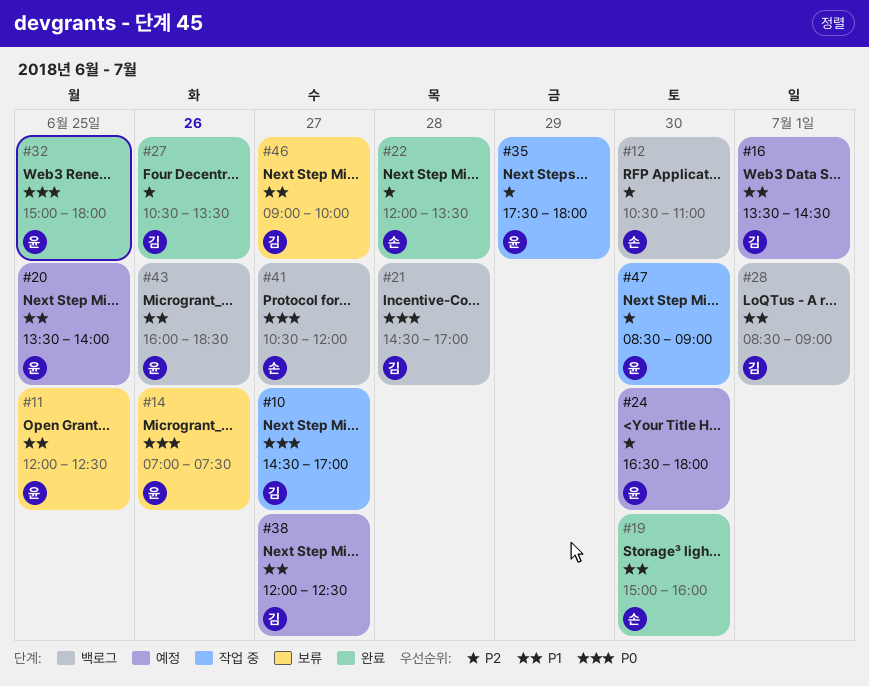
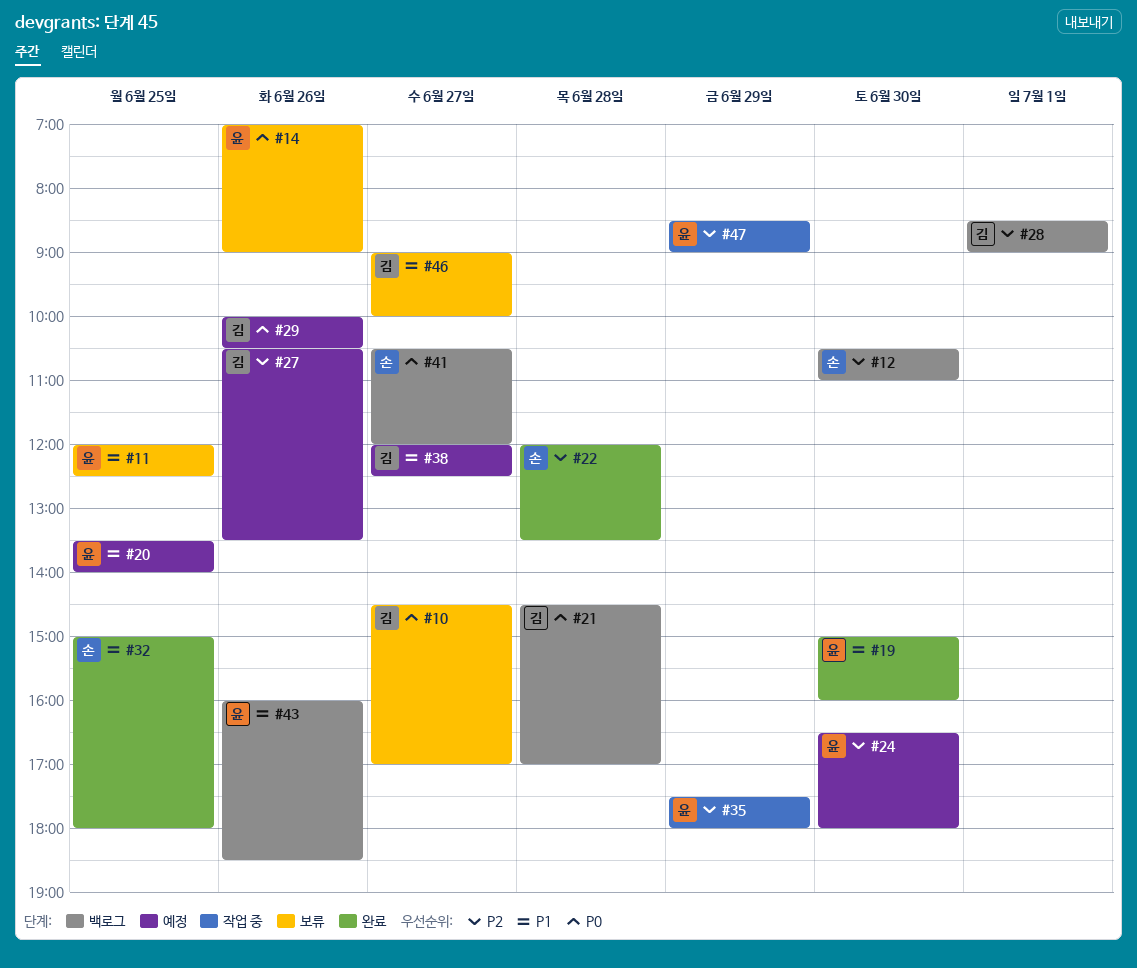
#10, status: 작업 중 -> 보류
#14, ends: 07:30 -> 09:00
#16: present -> none
#19, owner: 손 -> 윤
#27, status: 완료 -> 예정
#28, priority: P1 -> P2
#29: none -> present
#32, owner: 윤 -> 손
#32, priority: P0 -> P1
#47, day: Jun 30 -> Jun 29

